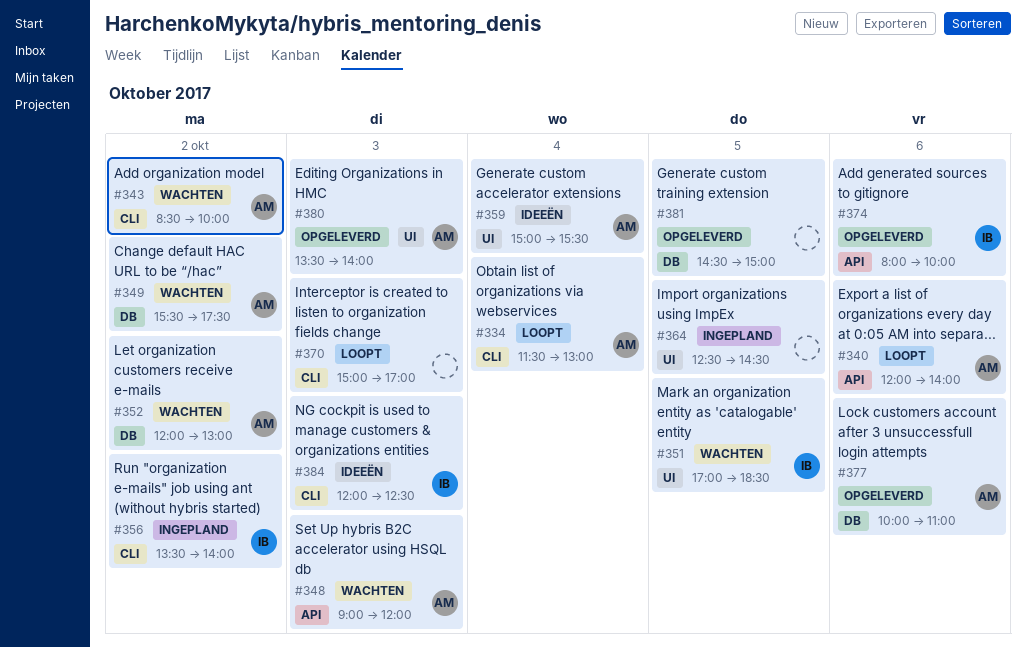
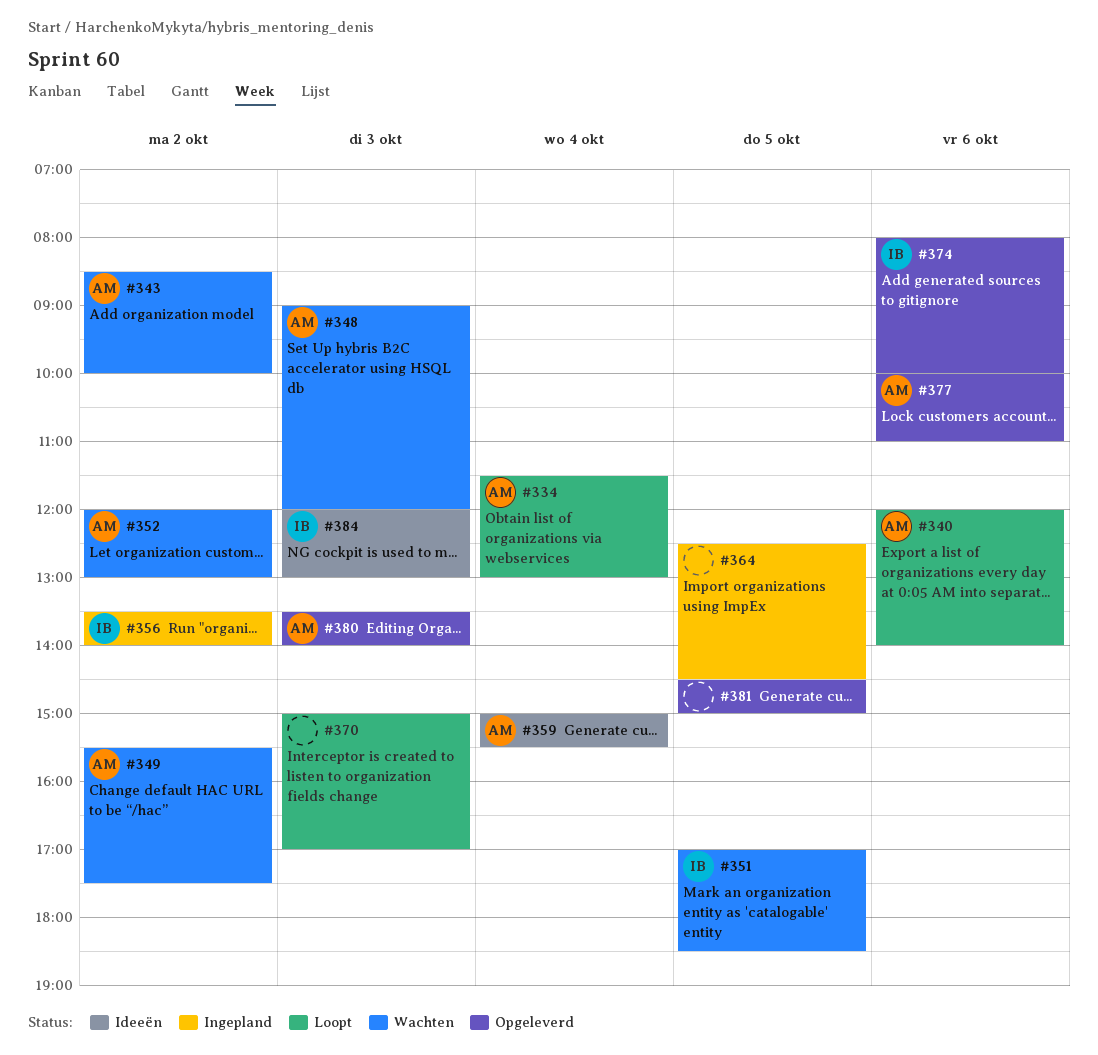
#384, ends: 12:30 -> 13:00

